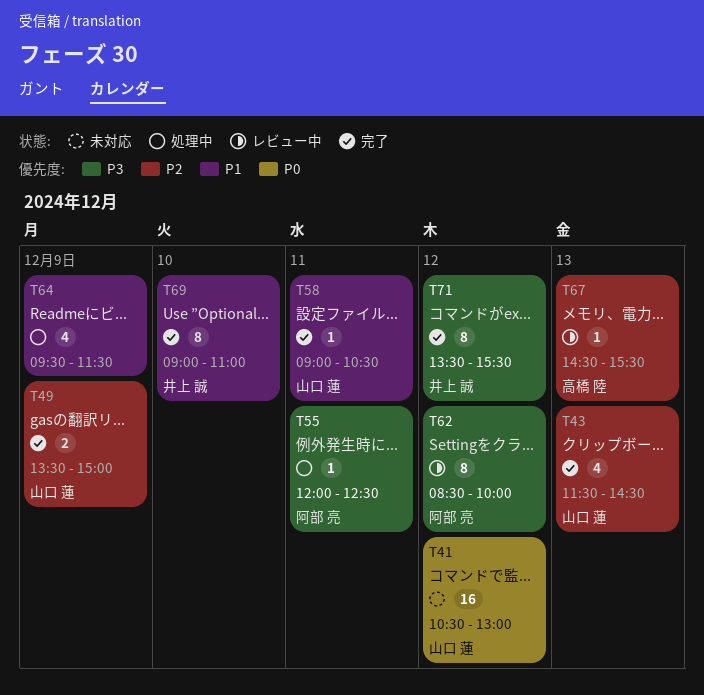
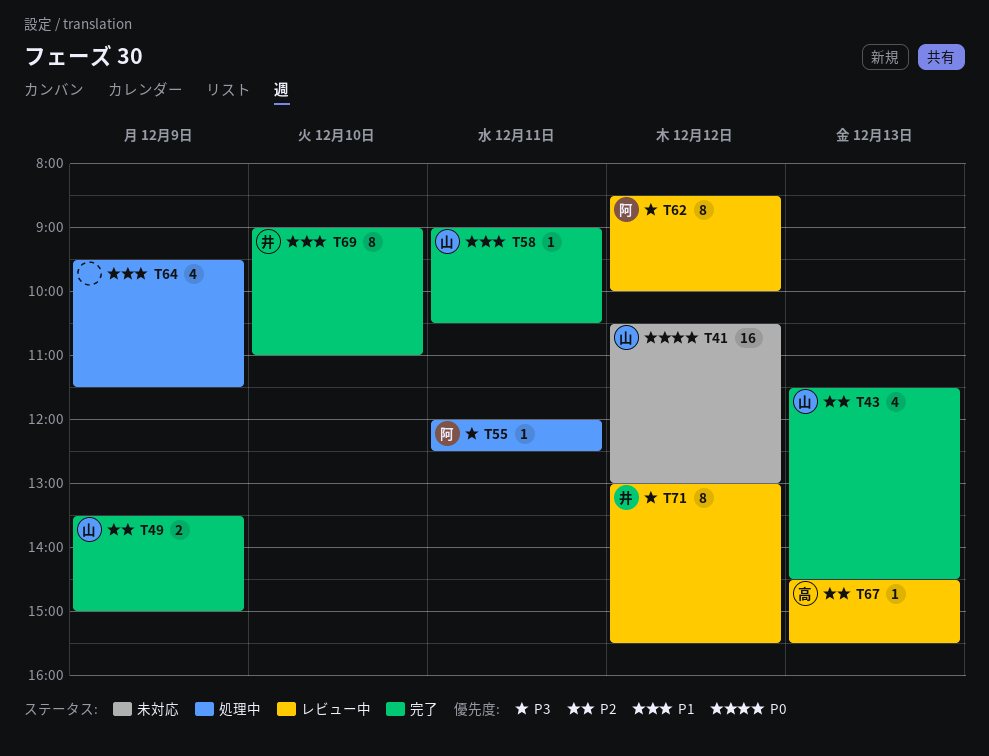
T71, status: 完了 -> レビュー中
T71, begins: 13:30 -> 13:00

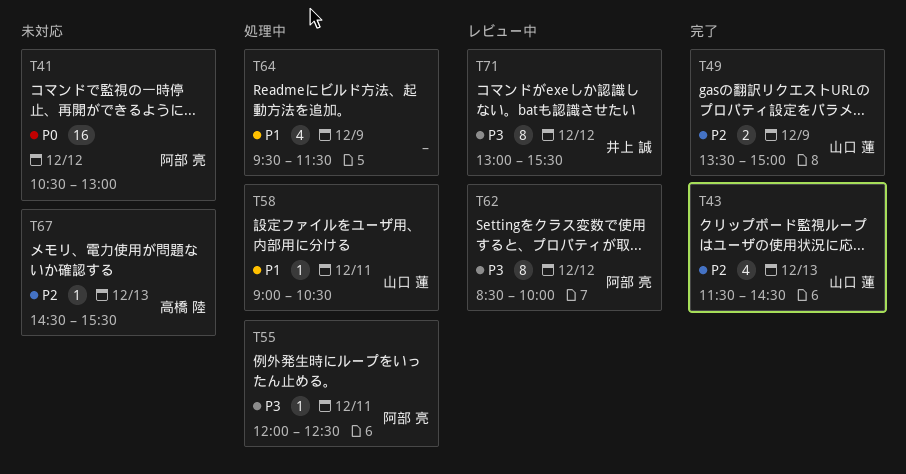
T41, owner: 山口 蓮 -> 阿部 亮
T58, status: 完了 -> 処理中
T67, status: レビュー中 -> 未対応
T69: present -> none

